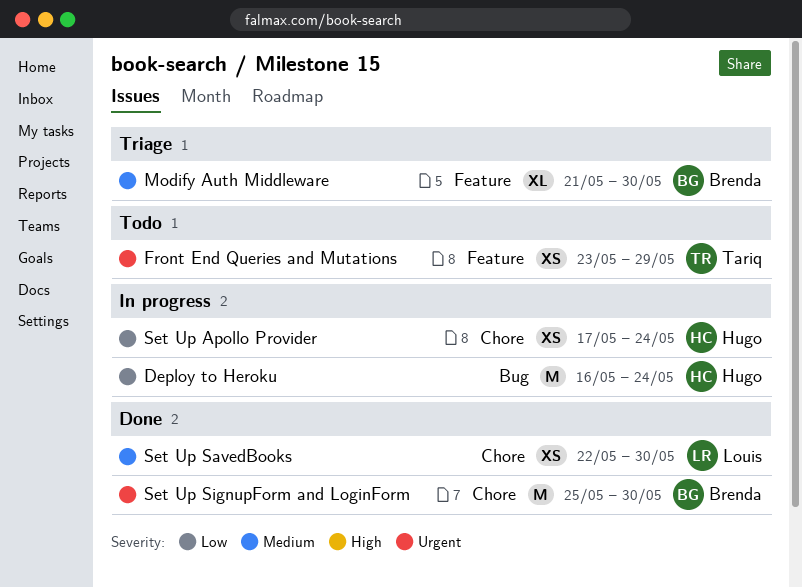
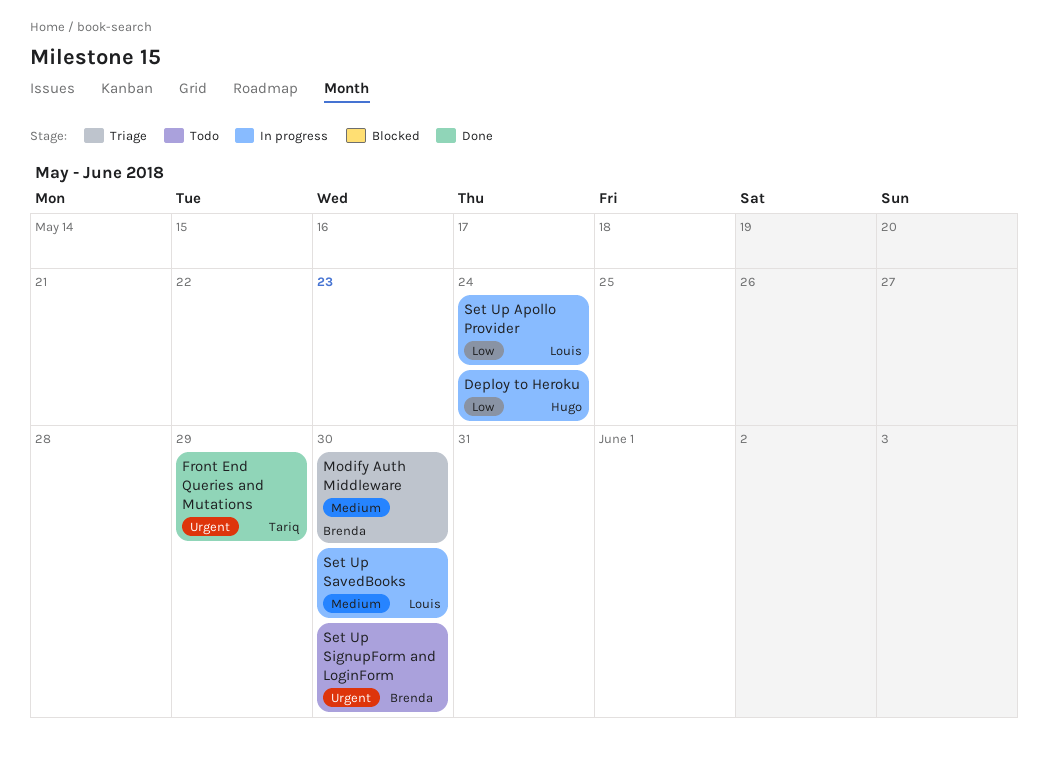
Front End Queries and Mutations, status: Todo -> Done
Set Up Apollo Provider, owner: Hugo -> Louis
Set Up SavedBooks, status: Done -> In progress
Set Up SignupForm and LoginForm, status: Done -> Todo

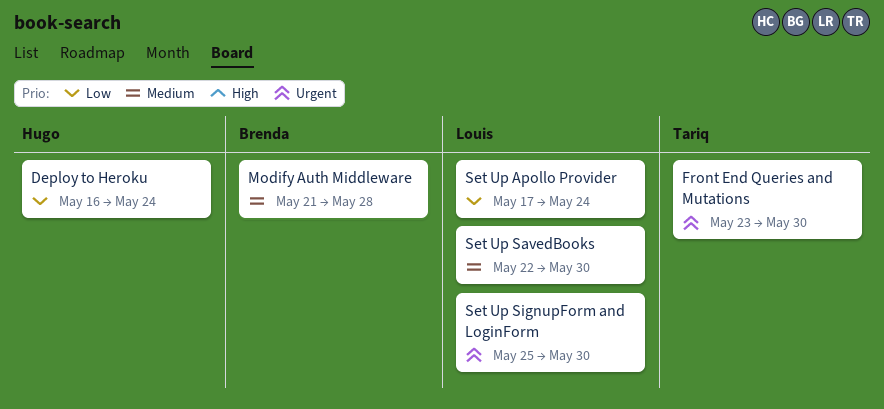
Front End Queries and Mutations, due: May 29 -> May 30
Modify Auth Middleware, due: May 30 -> May 28
Set Up SignupForm and LoginForm, owner: Brenda -> Louis

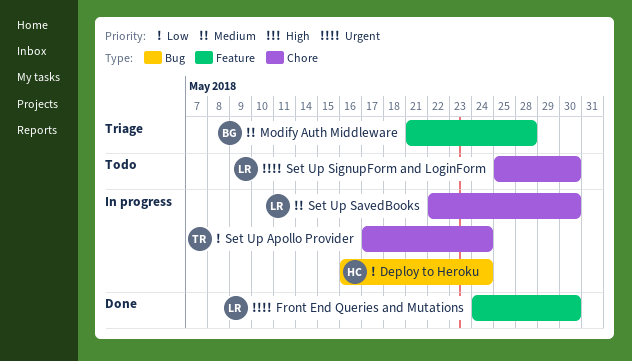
Front End Queries and Mutations, owner: Tariq -> Louis
Front End Queries and Mutations, start: May 23 -> May 24
Set Up Apollo Provider, owner: Louis -> Tariq

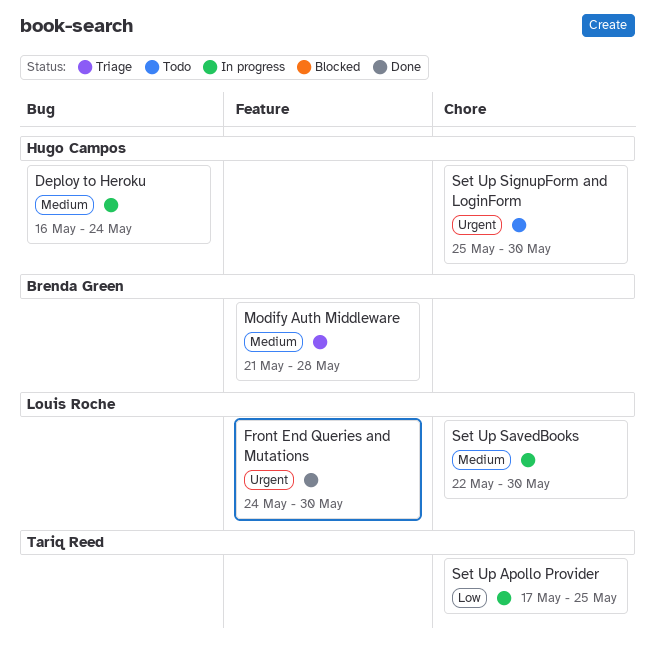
Deploy to Heroku, priority: Low -> Medium
Set Up Apollo Provider, due: May 24 -> May 25
Set Up SignupForm and LoginForm, owner: Louis Roche -> Hugo Campos

